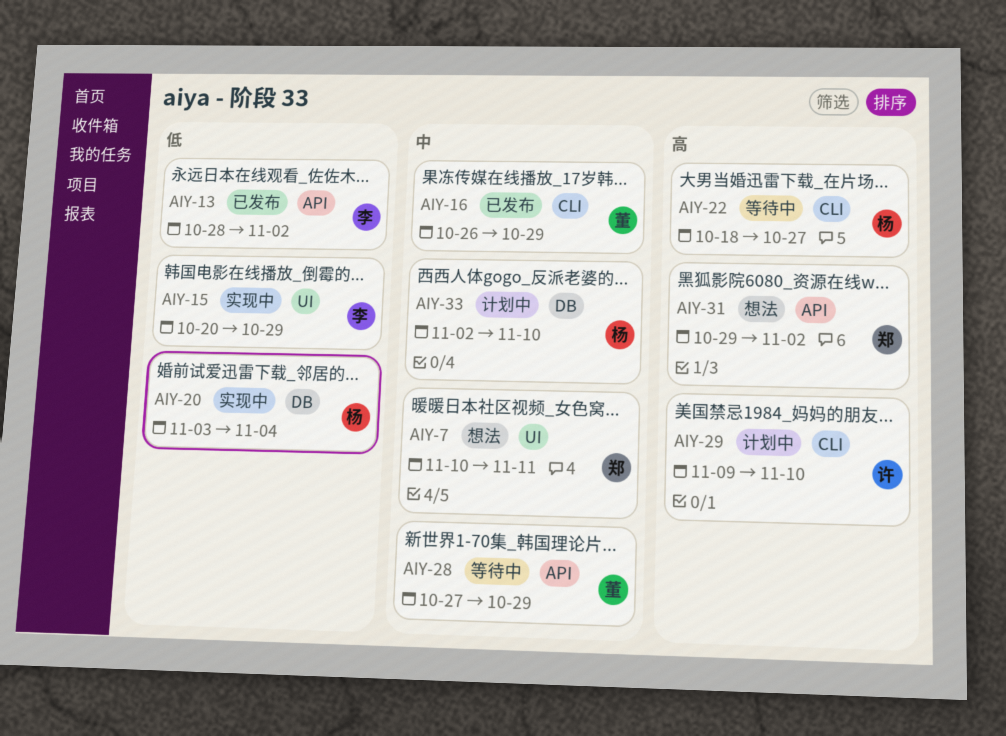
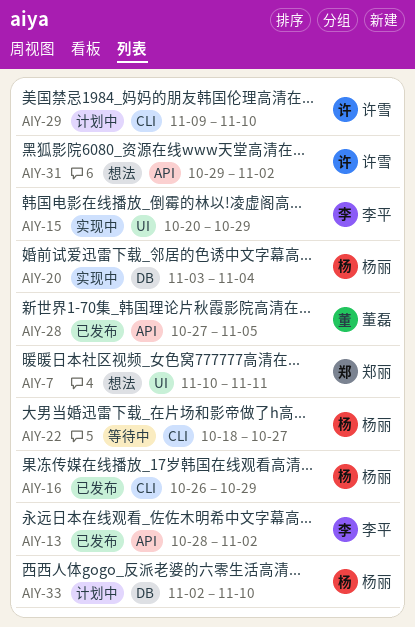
AIY-16, owner: 董磊 -> 杨丽
AIY-28, status: 等待中 -> 已发布
AIY-28, due: Oct 29 -> Nov 5
AIY-31, owner: 郑丽 -> 许雪

